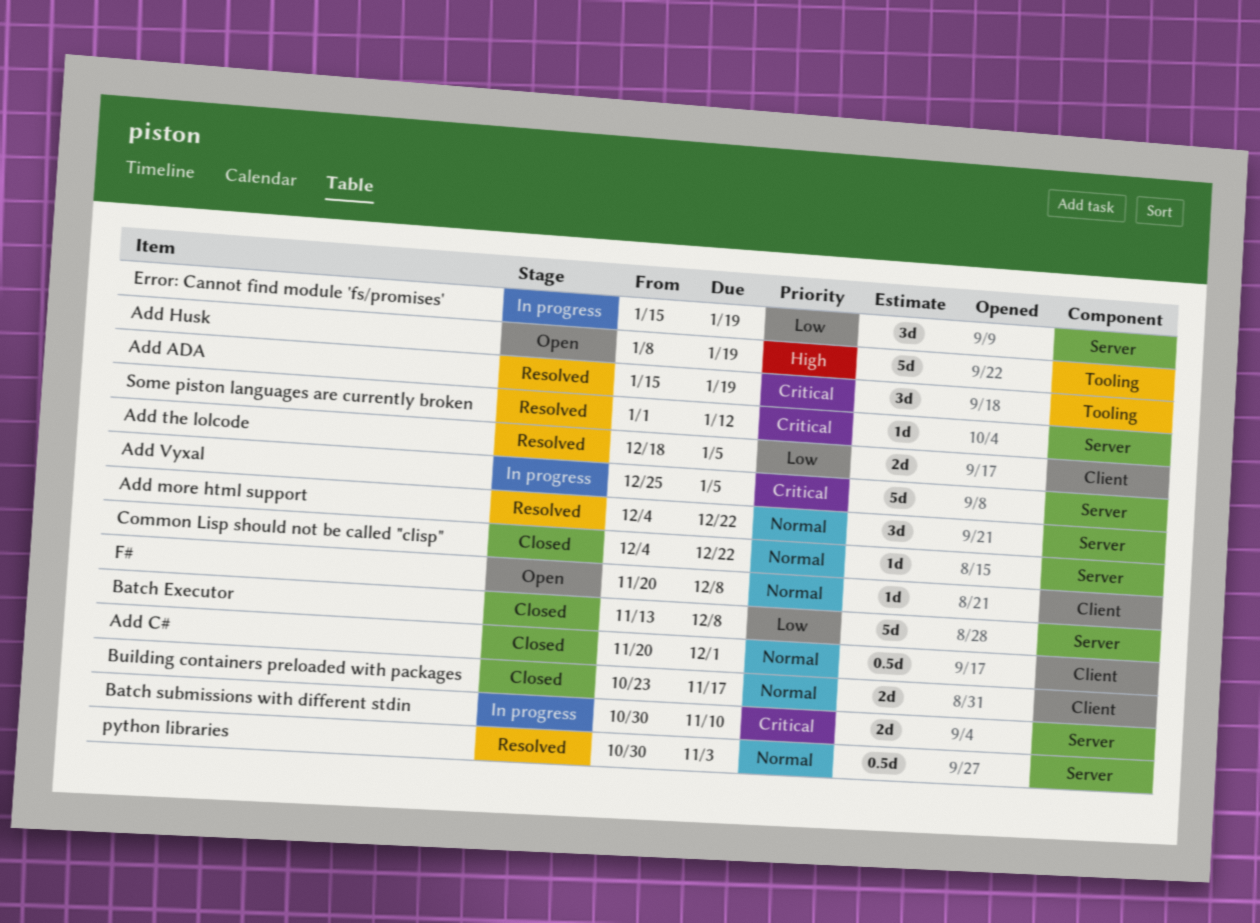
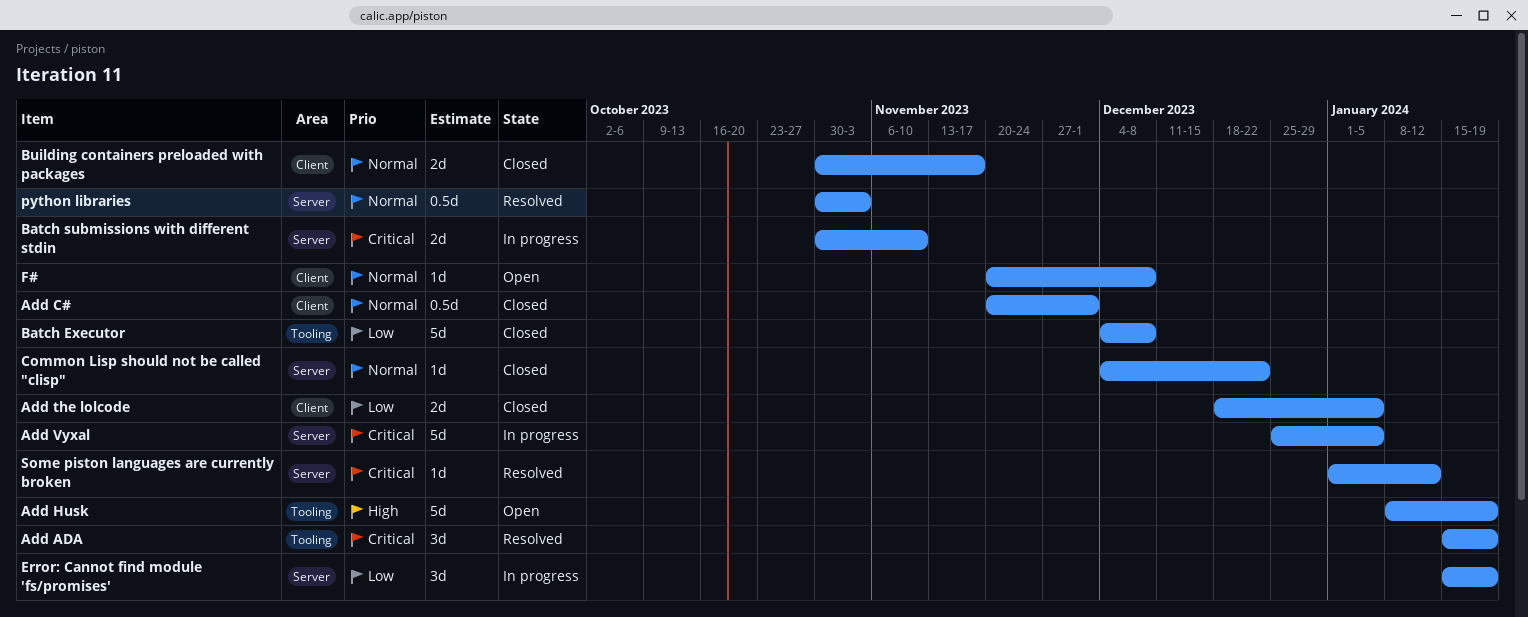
Add more html support: present -> none
Add the lolcode, status: Resolved -> Closed
Batch Executor, label: Server -> Tooling
Batch Executor, start: Nov 13 -> Dec 4
Building containers preloaded with packages, start: Oct 23 -> Oct 30

